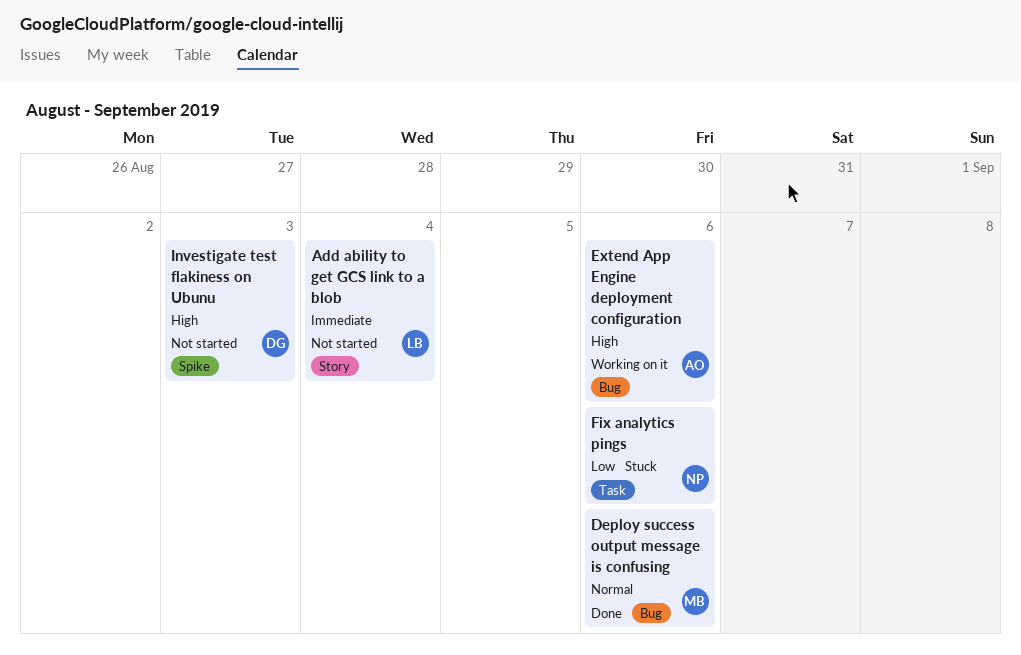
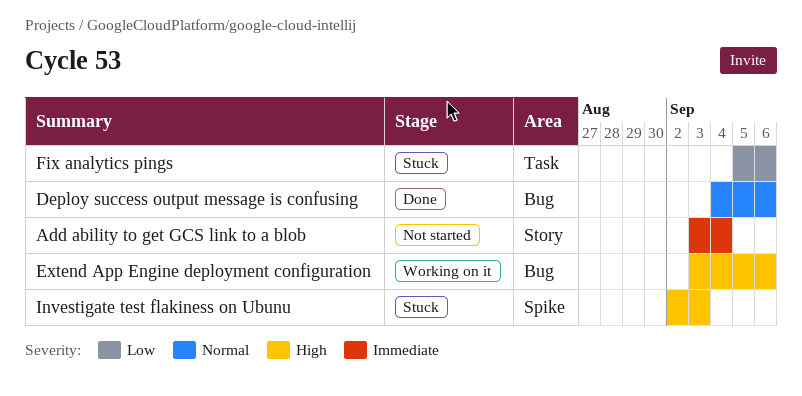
Investigate test flakiness on Ubunu, status: Not started -> Stuck

